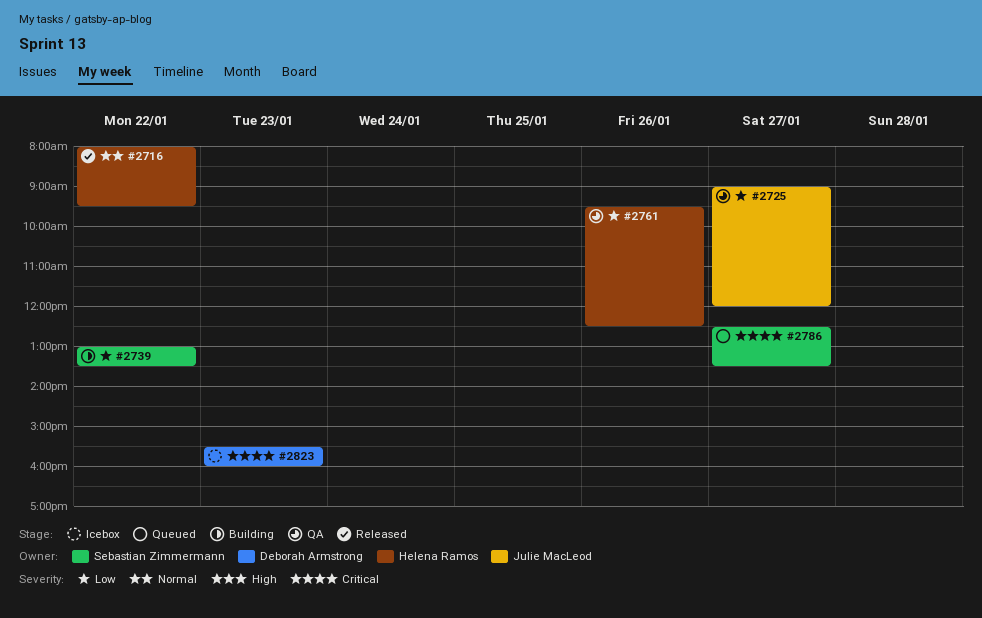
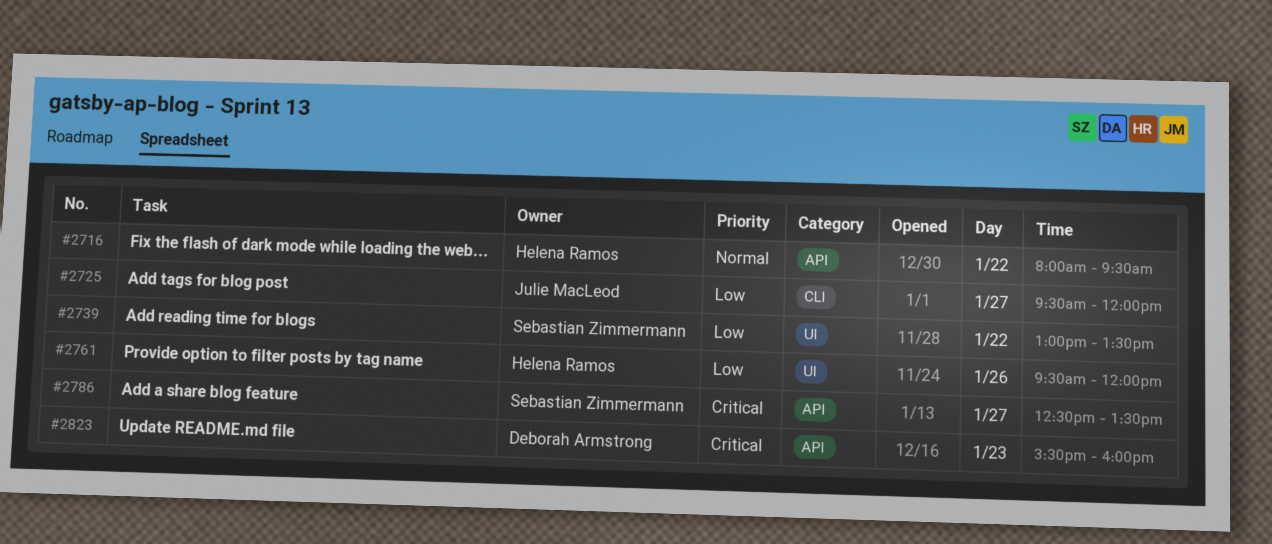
#2725, begins: 09:00 -> 09:30
#2761, ends: 12:30 -> 12:00

